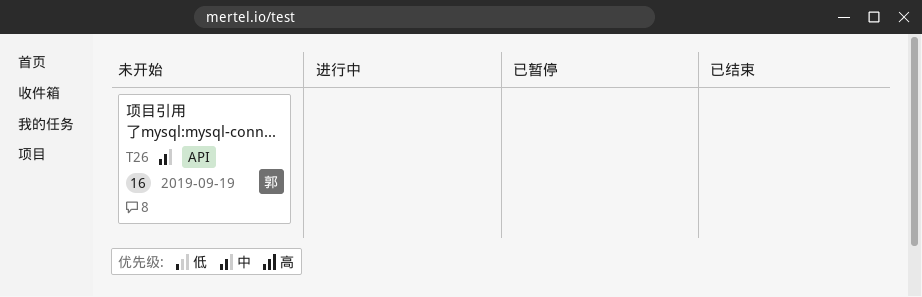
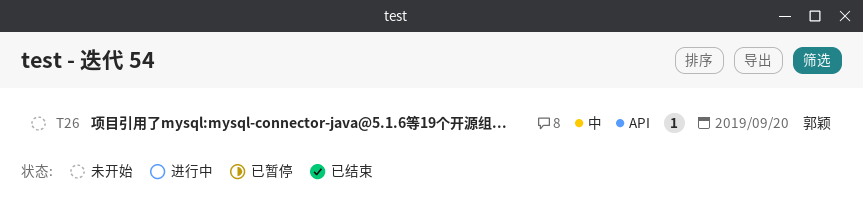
T26, estimate: 16 -> 1
T26, due: Sep 19 -> Sep 20

